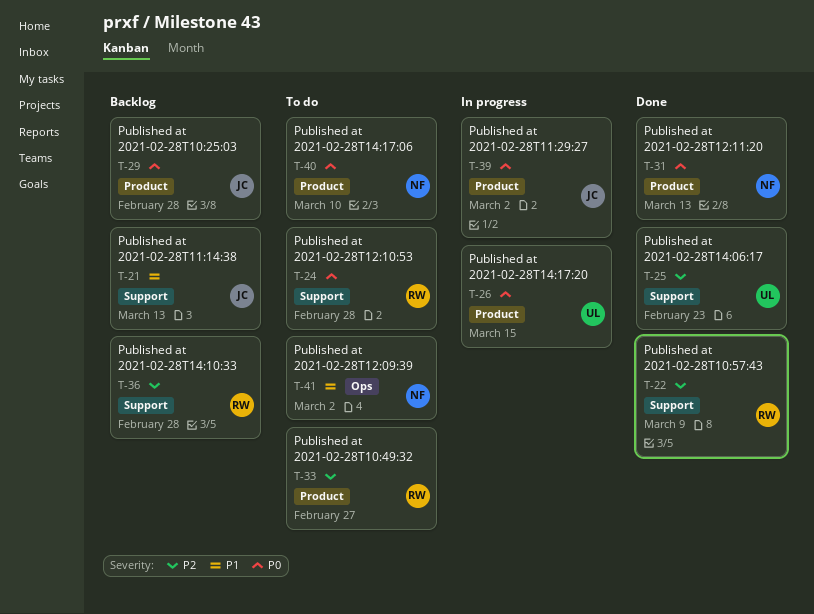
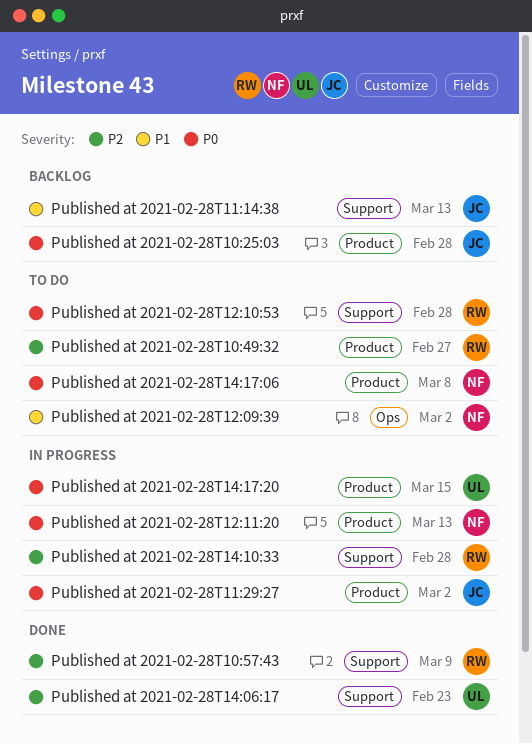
Published at 2021-02-28T12:11:20, status: Done -> In progress
Published at 2021-02-28T14:10:33, status: Backlog -> In progress
Published at 2021-02-28T14:17:06, due: Mar 10 -> Mar 8

